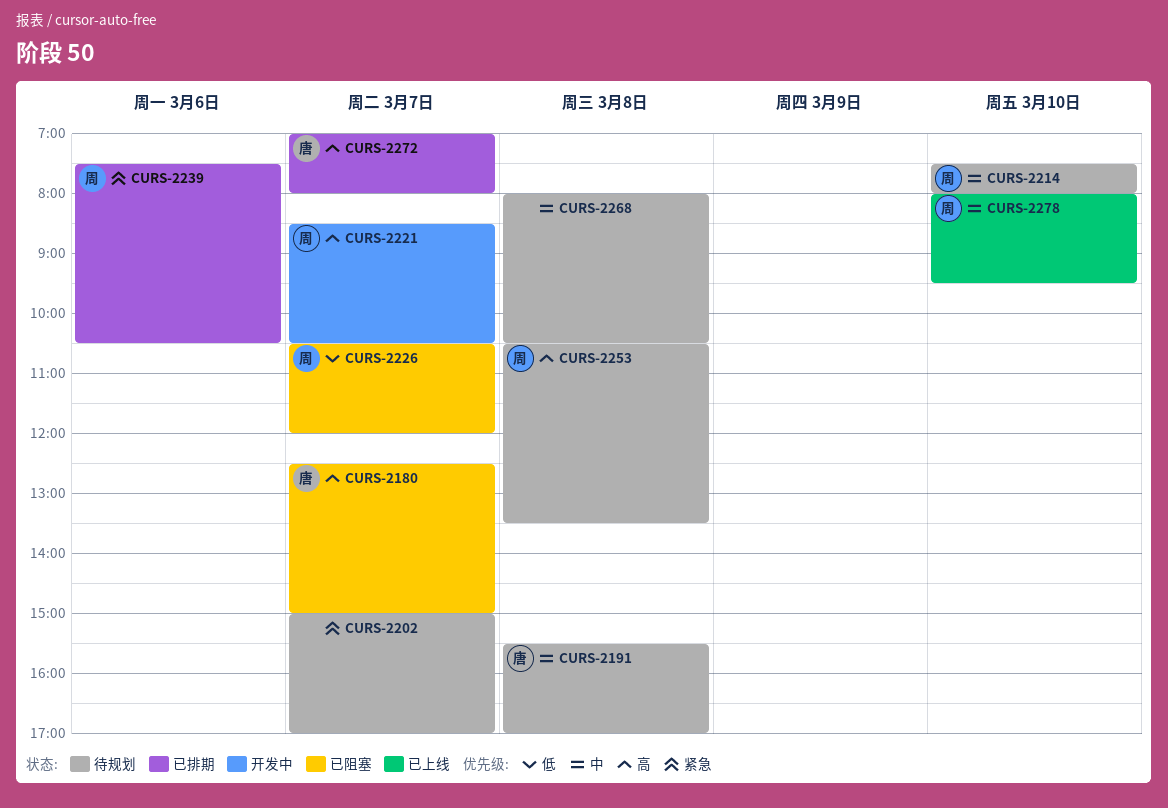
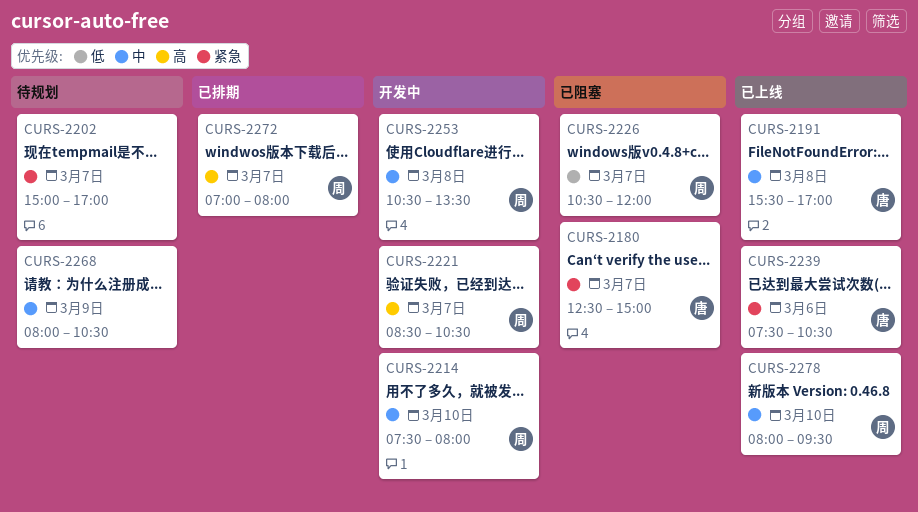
CURS-2180, priority: 高 -> 紧急
CURS-2191, status: 待规划 -> 已上线
CURS-2214, status: 待规划 -> 开发中
CURS-2239, status: 已排期 -> 已上线
CURS-2239, owner: 周 -> 唐
CURS-2253, status: 待规划 -> 开发中
CURS-2253, priority: 高 -> 中
CURS-2268, day: Mar 8 -> Mar 9
CURS-2272, owner: 唐 -> 周

